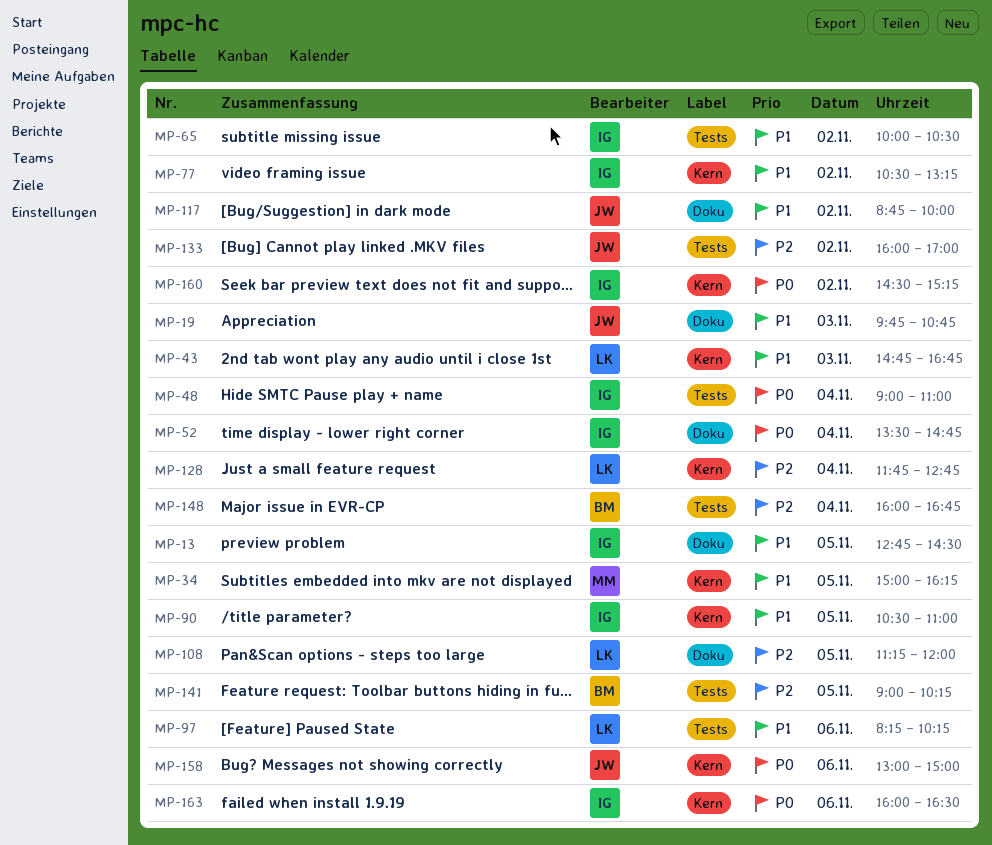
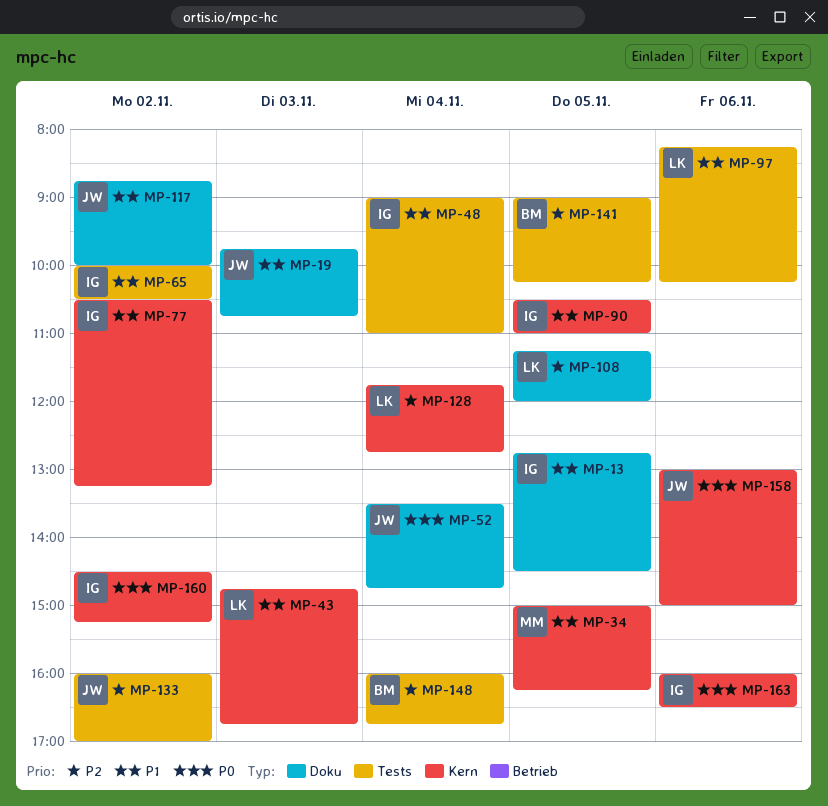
MP-48, priority: P0 -> P1
MP-52, owner: IG -> JW

